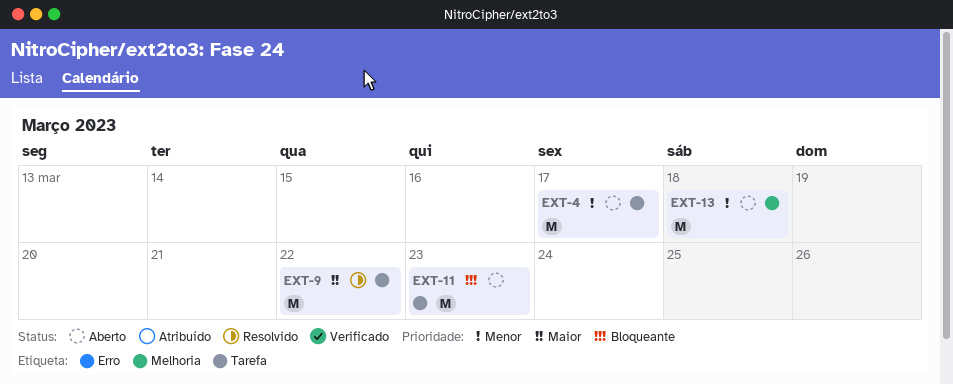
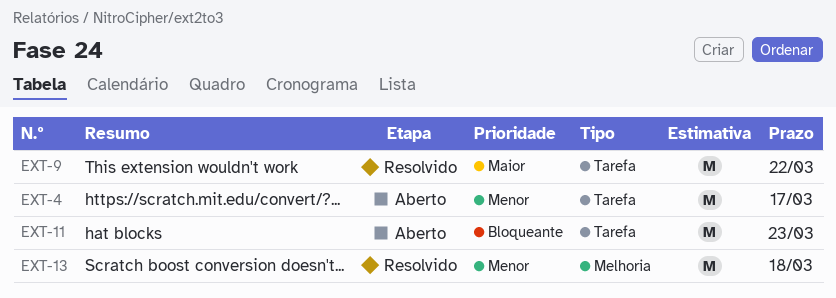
EXT-13, status: Aberto -> Resolvido

